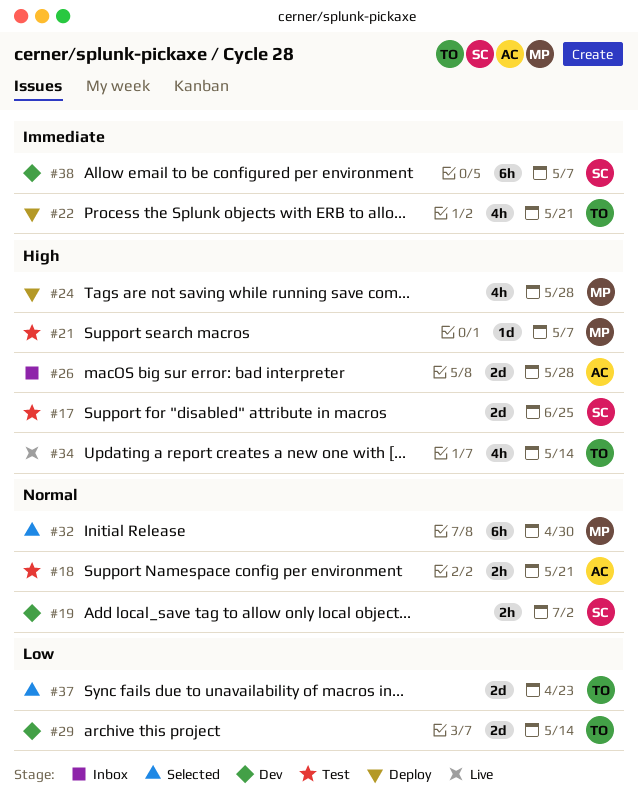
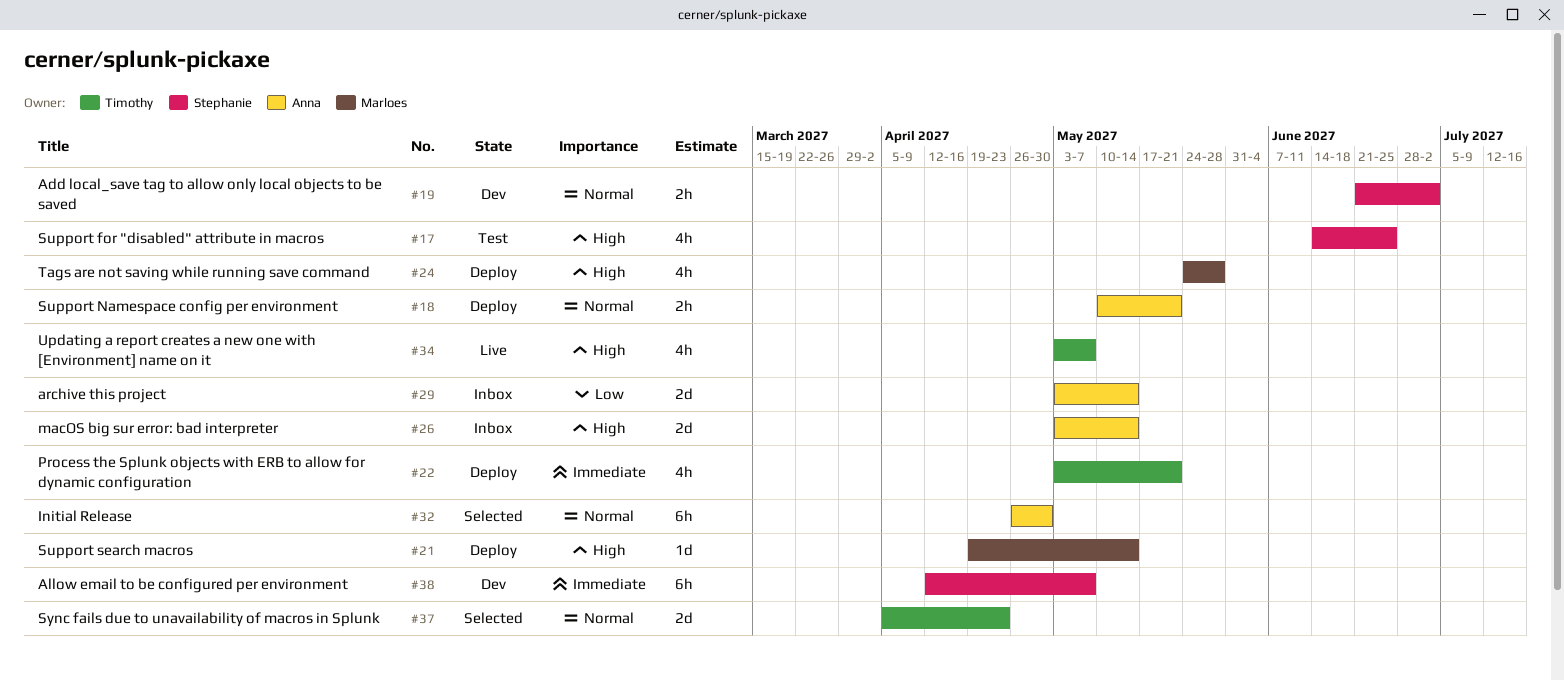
#17, estimate: 2d -> 4h
#18, status: Test -> Deploy
#21, status: Test -> Deploy
#21, due: May 7 -> May 14
#26, due: May 28 -> May 14
#29, status: Dev -> Inbox
#29, owner: Timothy -> Anna
#32, owner: Marloes -> Anna
#34, due: May 14 -> May 7
#37, priority: Low -> Normal

